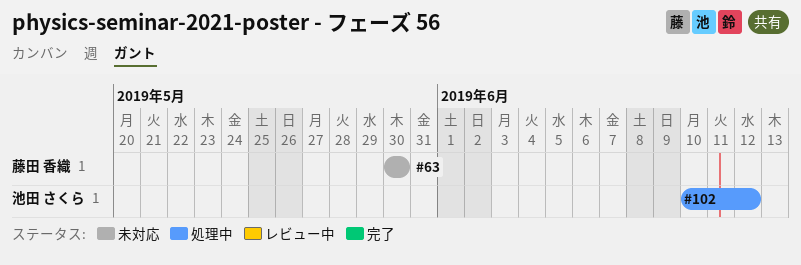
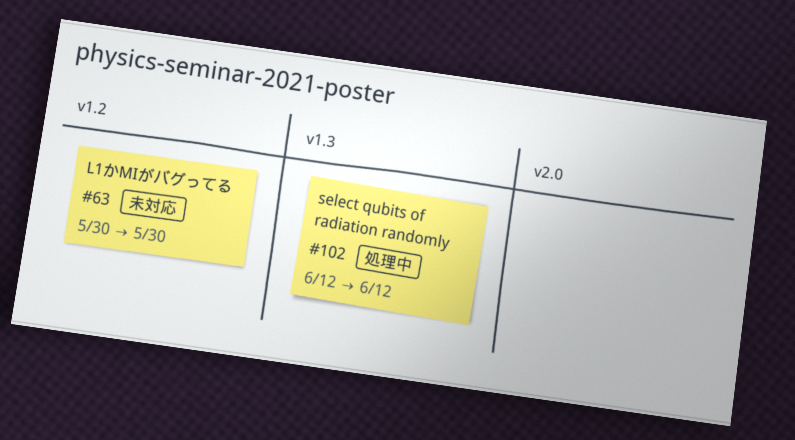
#102, start: Jun 10 -> Jun 12

